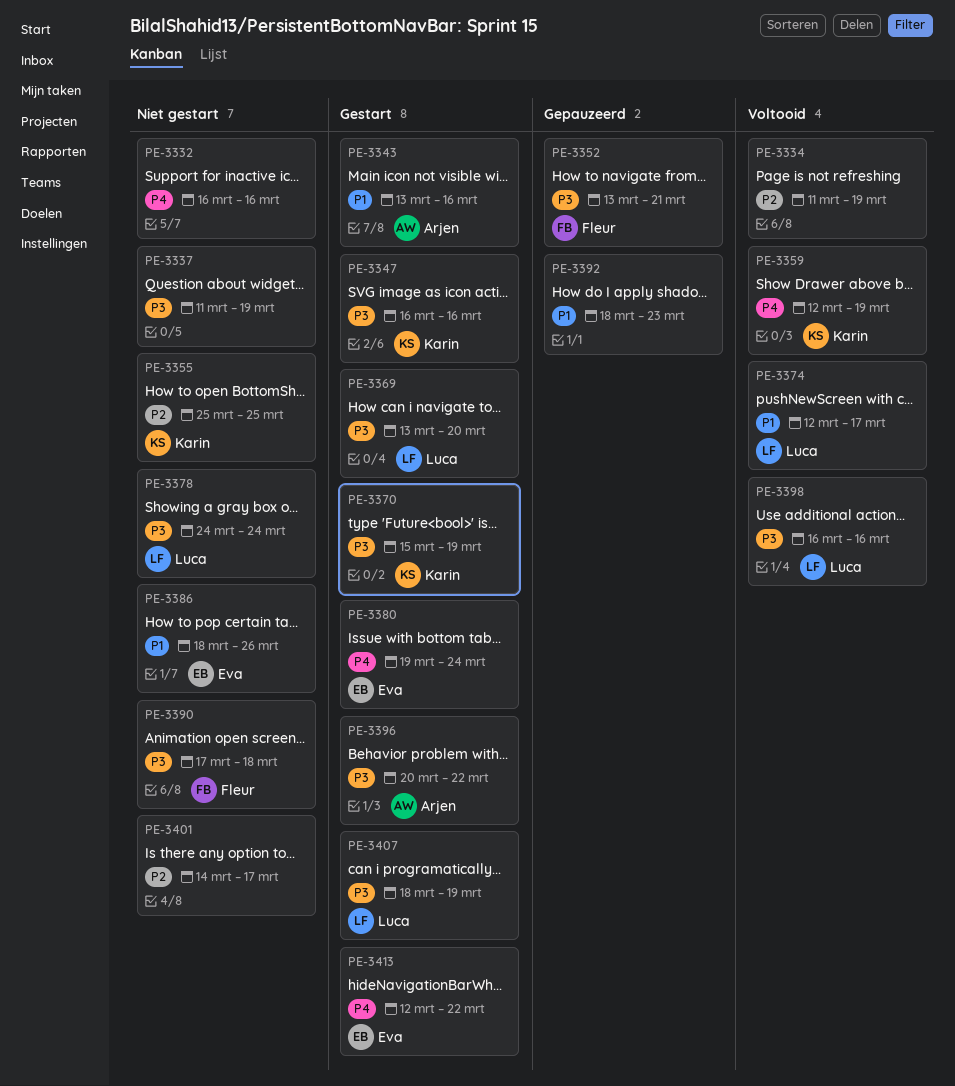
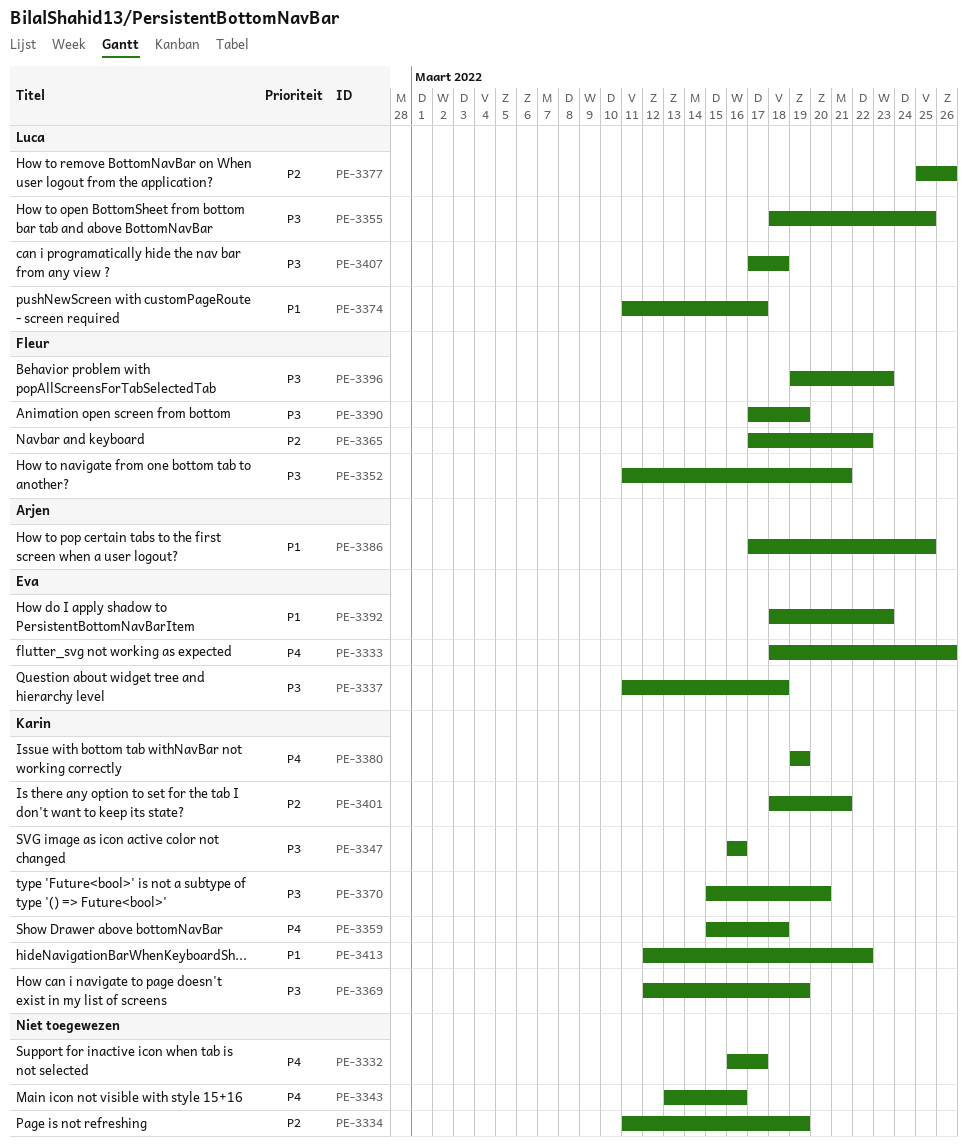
PE-3332, due: Mar 16 -> Mar 17
PE-3333: none -> present
PE-3337, owner: none -> Eva
PE-3337, due: Mar 19 -> Mar 18
PE-3343, owner: Arjen -> none
PE-3343, priority: P1 -> P4
PE-3352, start: Mar 13 -> Mar 11
PE-3355, owner: Karin -> Luca
PE-3355, priority: P2 -> P3
PE-3355, start: Mar 25 -> Mar 18
PE-3359, start: Mar 12 -> Mar 15
PE-3359, due: Mar 19 -> Mar 18
PE-3365: none -> present
PE-3369, owner: Luca -> Karin
PE-3369, start: Mar 13 -> Mar 12
PE-3369, due: Mar 20 -> Mar 19
PE-3370, due: Mar 19 -> Mar 20
PE-3374, start: Mar 12 -> Mar 11
PE-3377: none -> present
PE-3378: present -> none
PE-3380, owner: Eva -> Karin
PE-3380, due: Mar 24 -> Mar 19
PE-3386, owner: Eva -> Arjen
PE-3386, start: Mar 18 -> Mar 17
PE-3386, due: Mar 26 -> Mar 25
PE-3390, due: Mar 18 -> Mar 19
PE-3392, owner: none -> Eva
PE-3396, owner: Arjen -> Fleur
PE-3396, start: Mar 20 -> Mar 19
PE-3396, due: Mar 22 -> Mar 23
PE-3398: present -> none
PE-3401, owner: none -> Karin
PE-3401, start: Mar 14 -> Mar 18
PE-3401, due: Mar 17 -> Mar 21
PE-3407, start: Mar 18 -> Mar 17
PE-3407, due: Mar 19 -> Mar 18
PE-3413, owner: Eva -> Karin
PE-3413, priority: P4 -> P1

